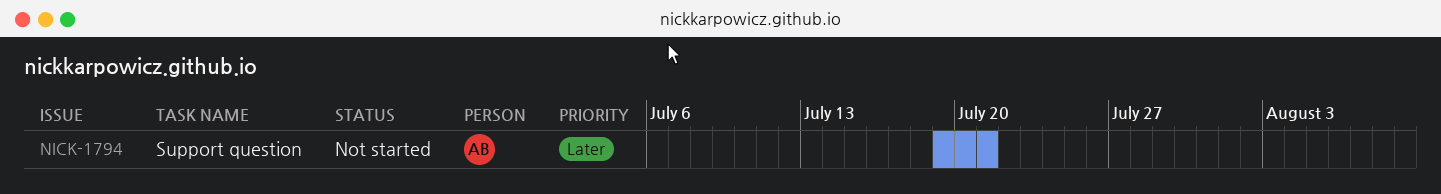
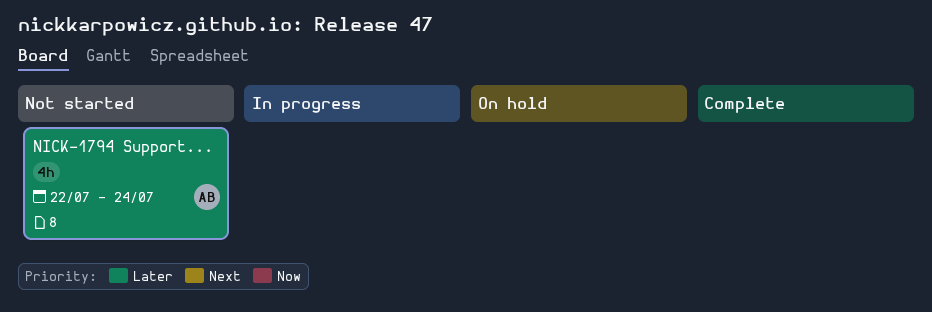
NICK-1794, start: Jul 19 -> Jul 22
NICK-1794, due: Jul 21 -> Jul 24

